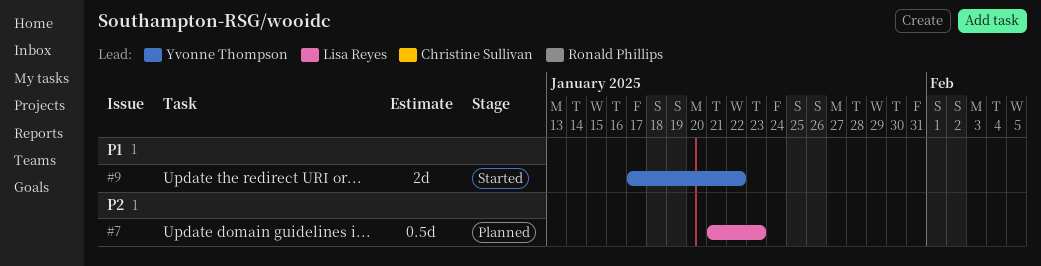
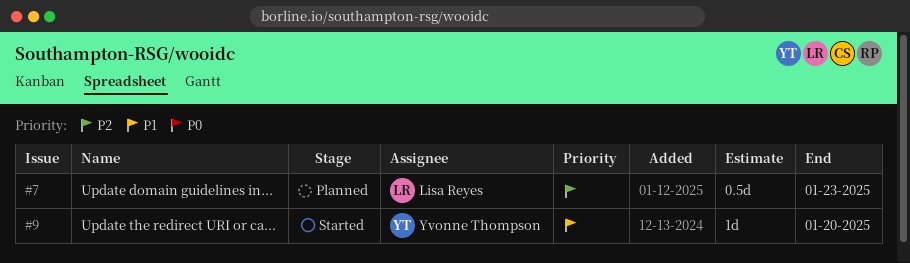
#9, estimate: 2d -> 1d
#9, due: Jan 22 -> Jan 20

